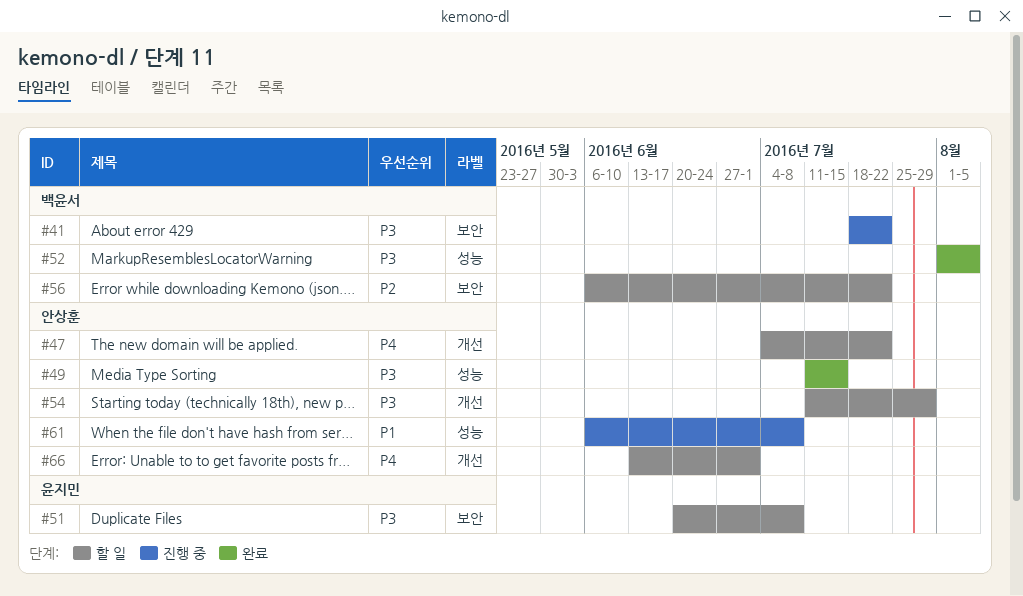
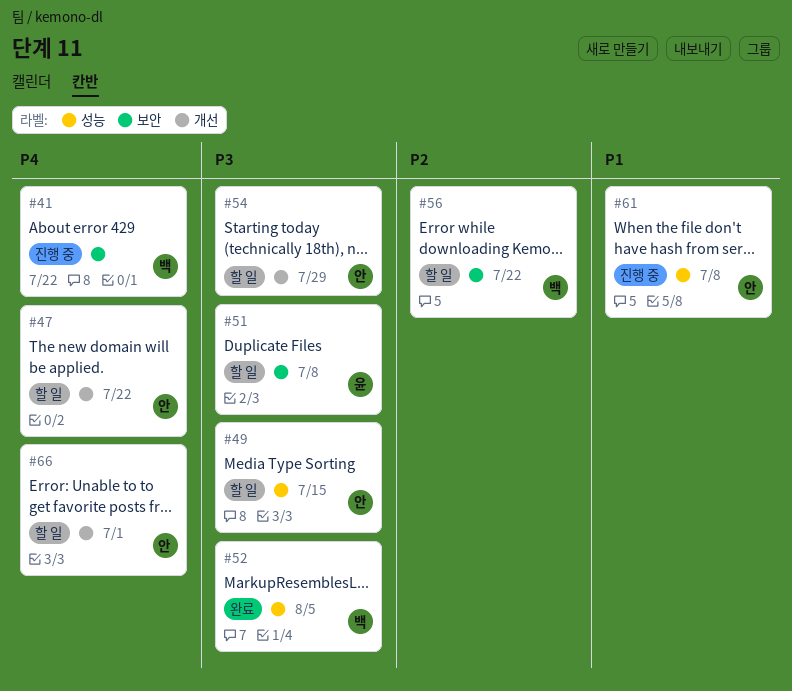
#41, priority: P3 -> P4
#49, status: 완료 -> 할 일

